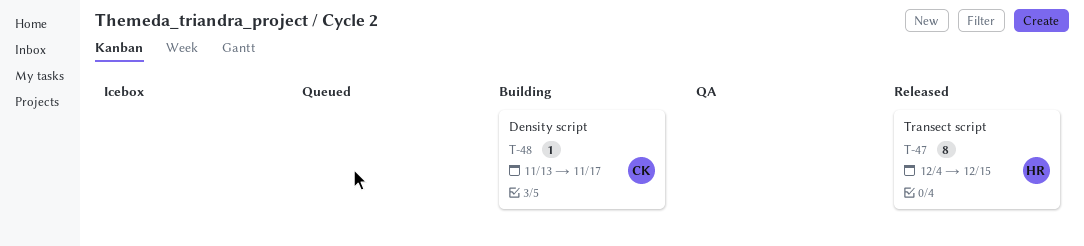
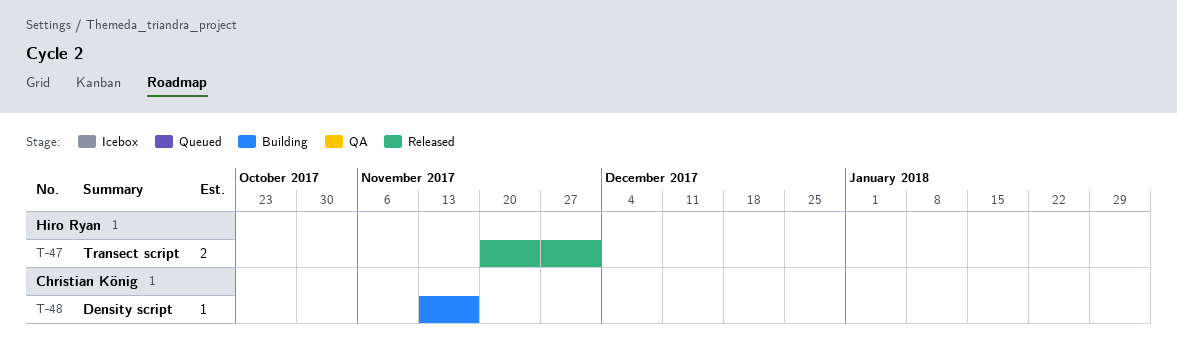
T-47, estimate: 8 -> 2
T-47, start: Dec 4 -> Nov 20
T-47, due: Dec 15 -> Dec 1

